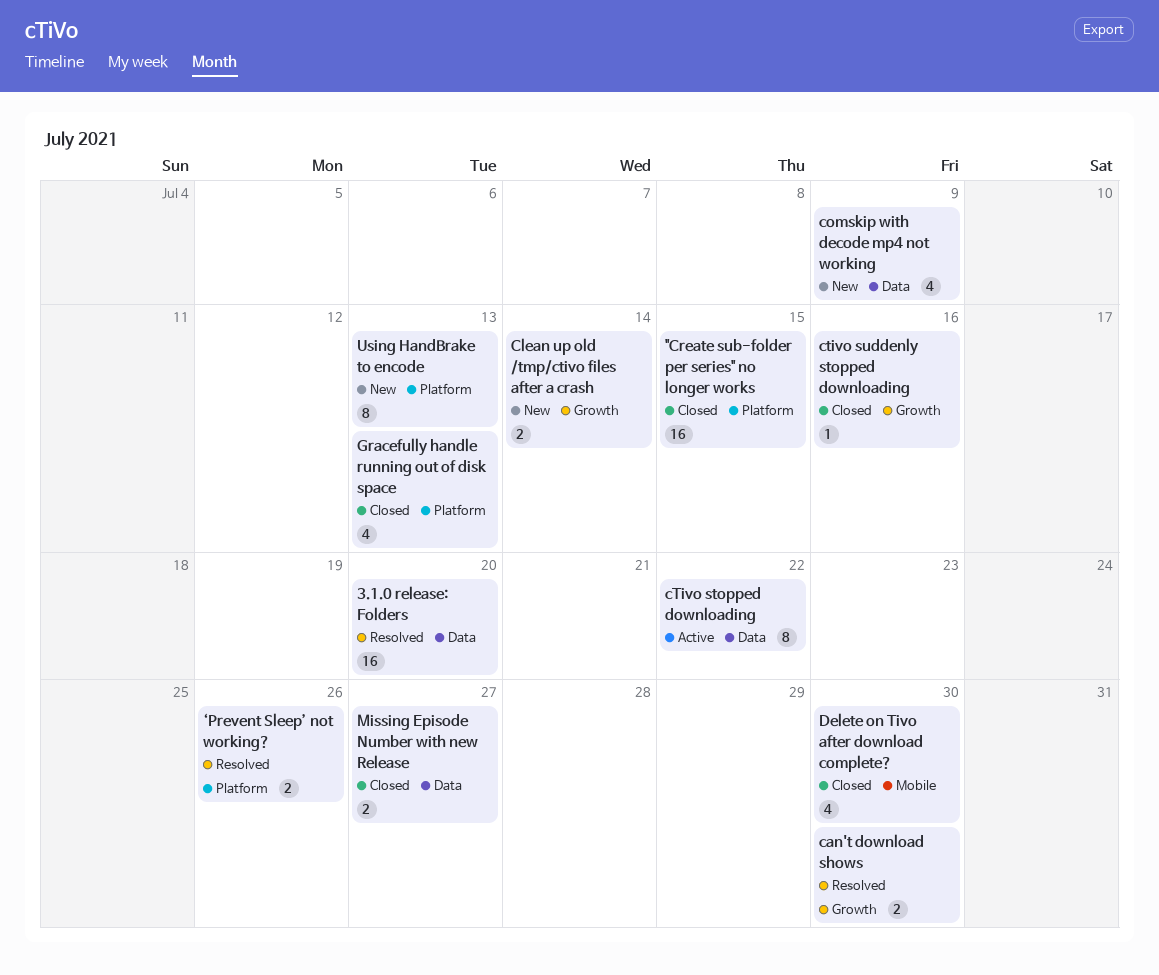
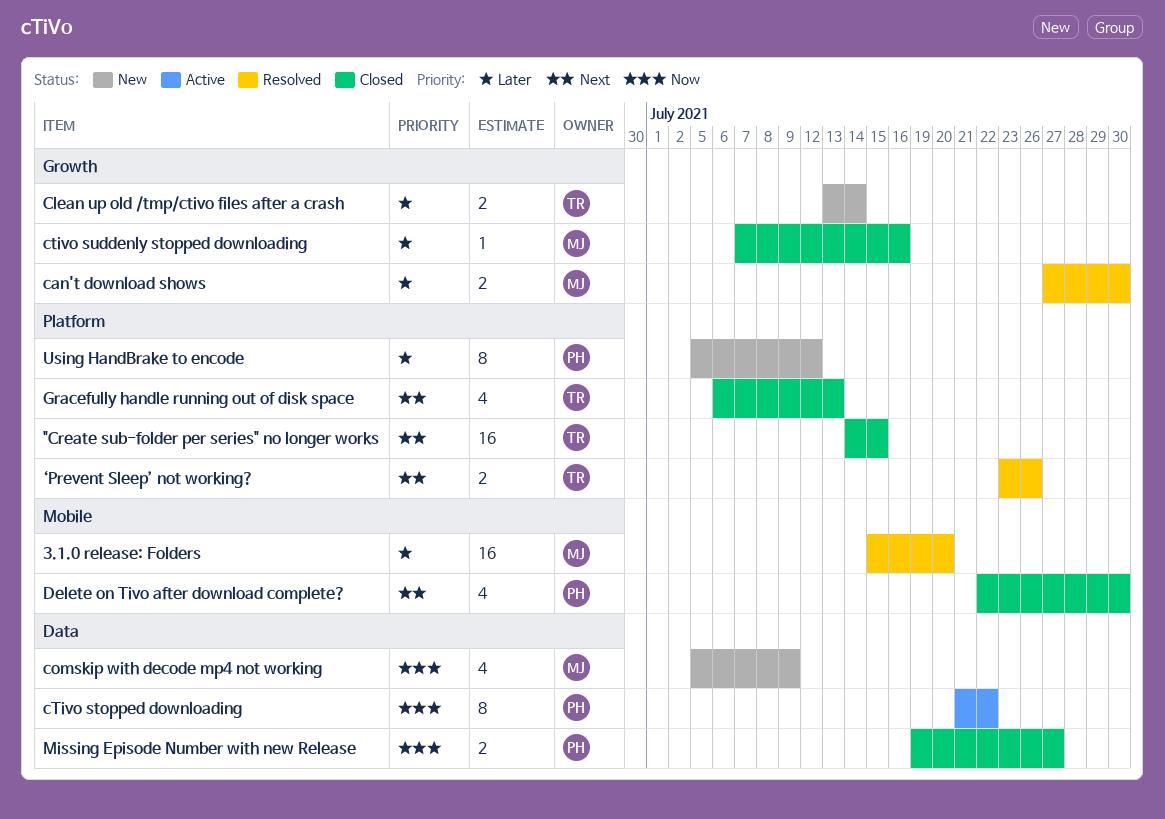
3.1.0 release: Folders, label: Data -> Mobile
Using HandBrake to encode, due: Jul 13 -> Jul 12

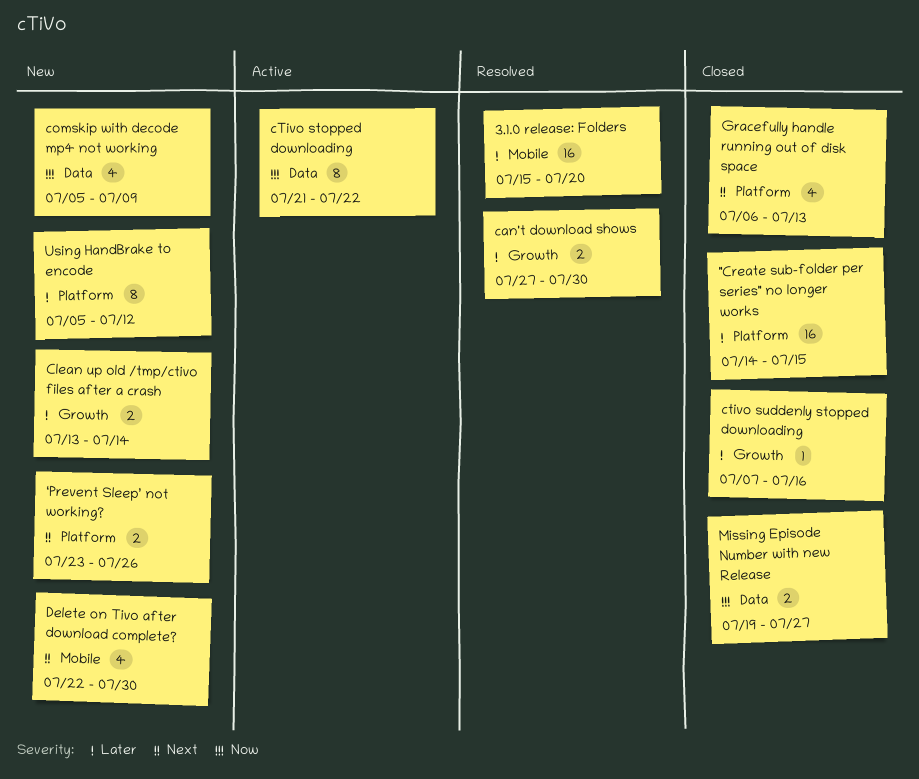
"Create sub-folder per series" no longer works, priority: Next -> Later
Delete on Tivo after download complete?, status: Closed -> New
‘Prevent Sleep’ not working?, status: Resolved -> New

